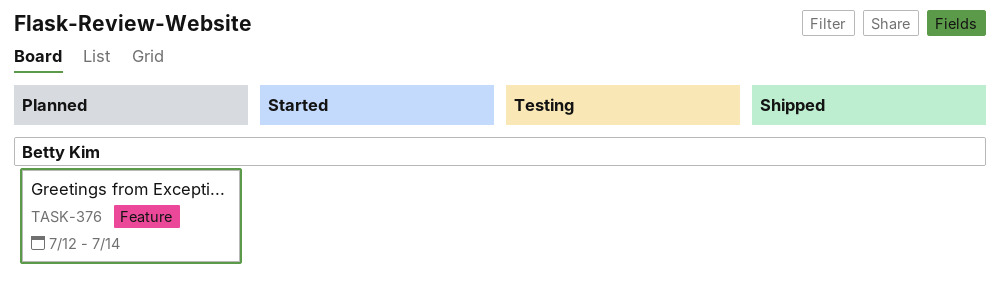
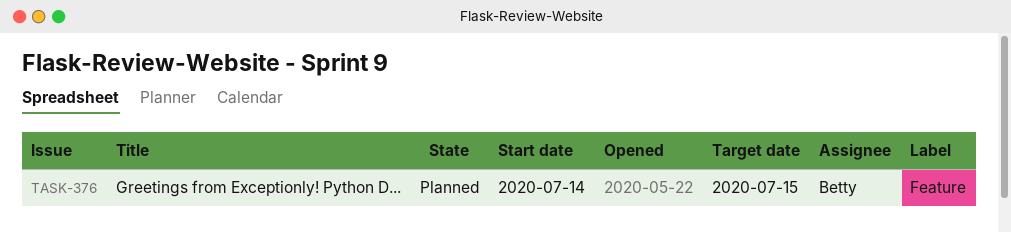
TASK-376, start: Jul 12 -> Jul 14
TASK-376, due: Jul 14 -> Jul 15

